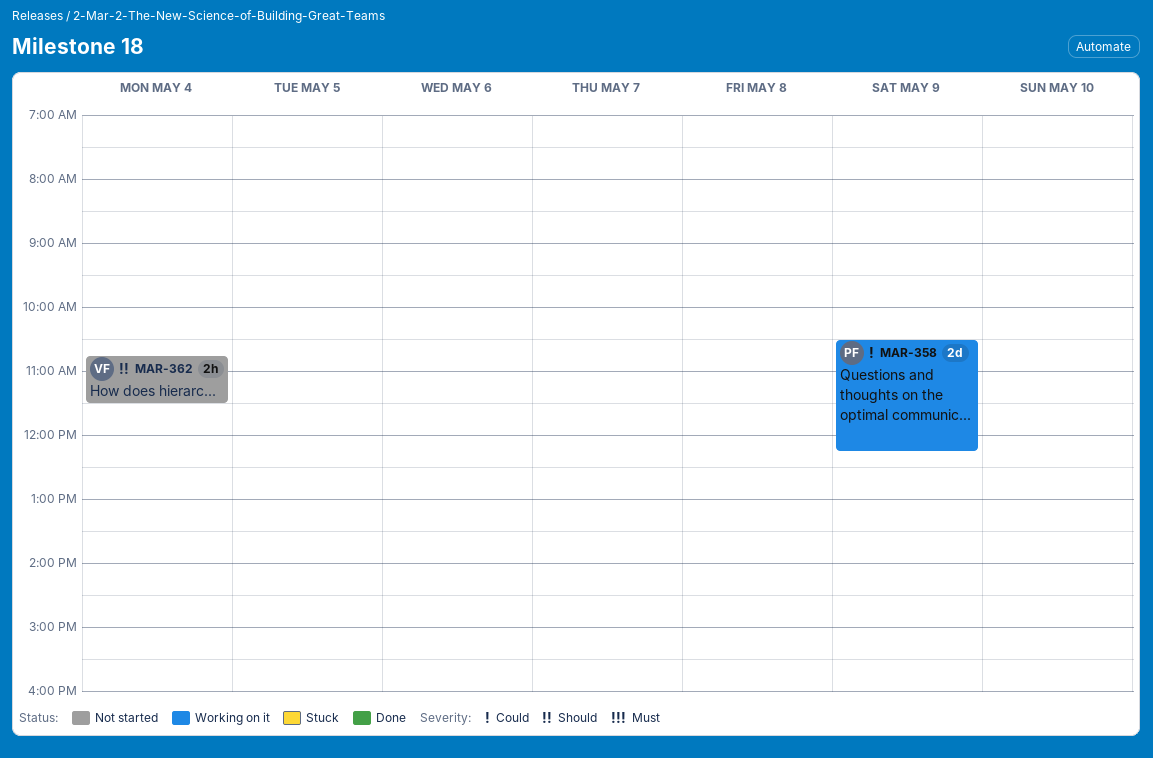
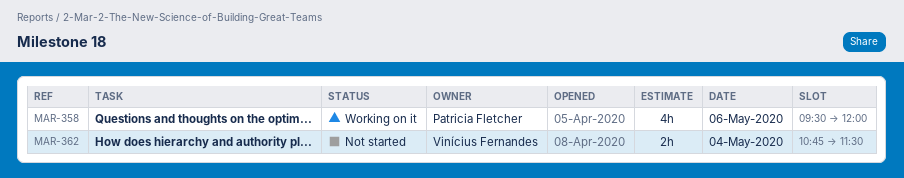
MAR-358, estimate: 2d -> 4h
MAR-358, day: May 9 -> May 6
MAR-358, begins: 10:30 -> 09:30
MAR-358, ends: 12:15 -> 12:00

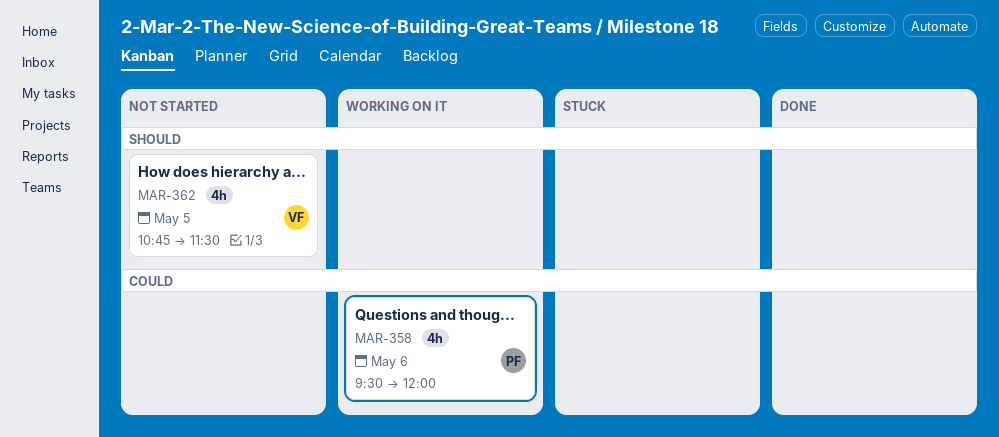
MAR-362, estimate: 2h -> 4h
MAR-362, day: May 4 -> May 5

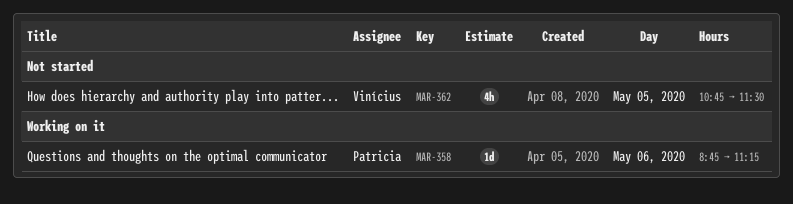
MAR-358, estimate: 4h -> 1d
MAR-358, begins: 09:30 -> 08:45
MAR-358, ends: 12:00 -> 11:15

